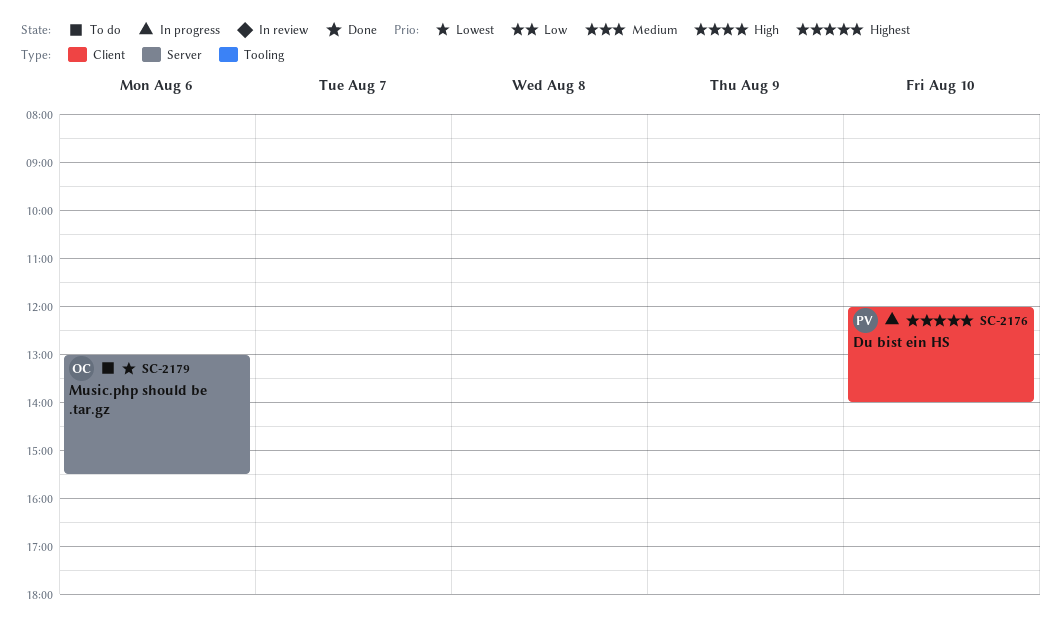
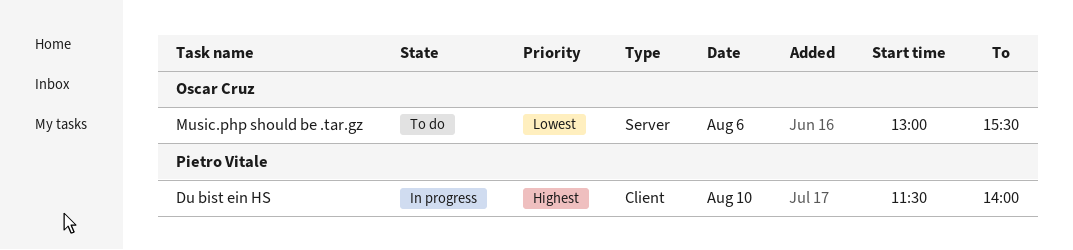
Du bist ein HS, begins: 12:00 -> 11:30

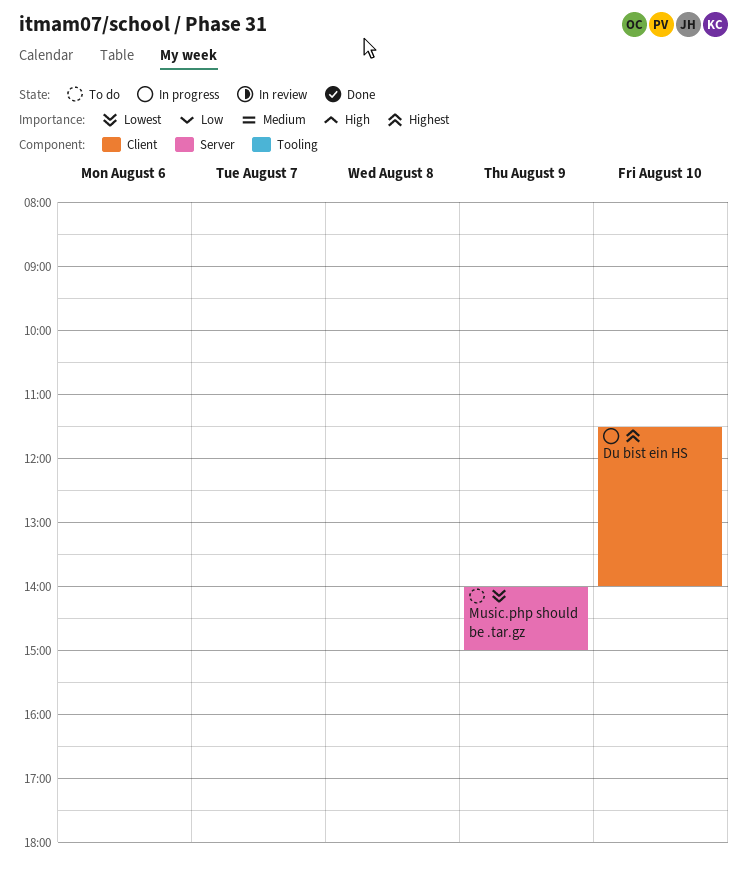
Music.php should be .tar.gz, day: Aug 6 -> Aug 9
Music.php should be .tar.gz, begins: 13:00 -> 14:00
Music.php should be .tar.gz, ends: 15:30 -> 15:00

